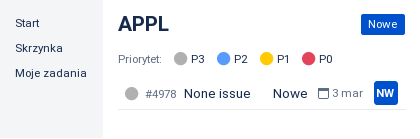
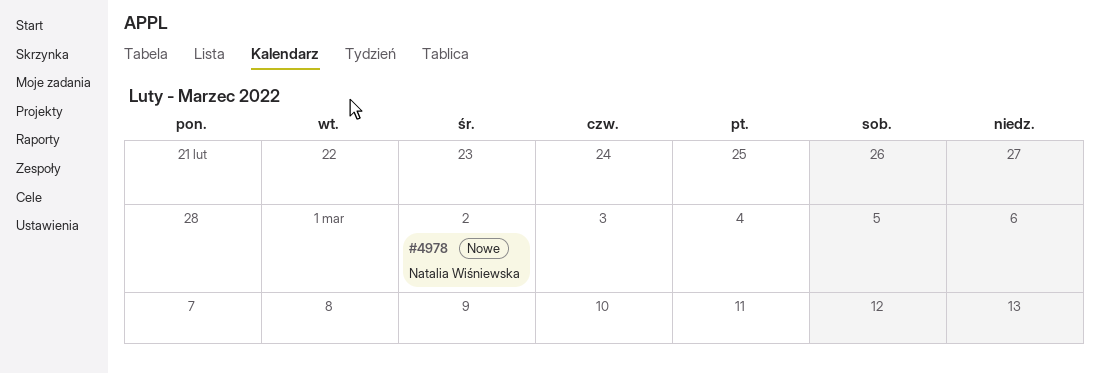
#4978, due: Mar 3 -> Mar 2

